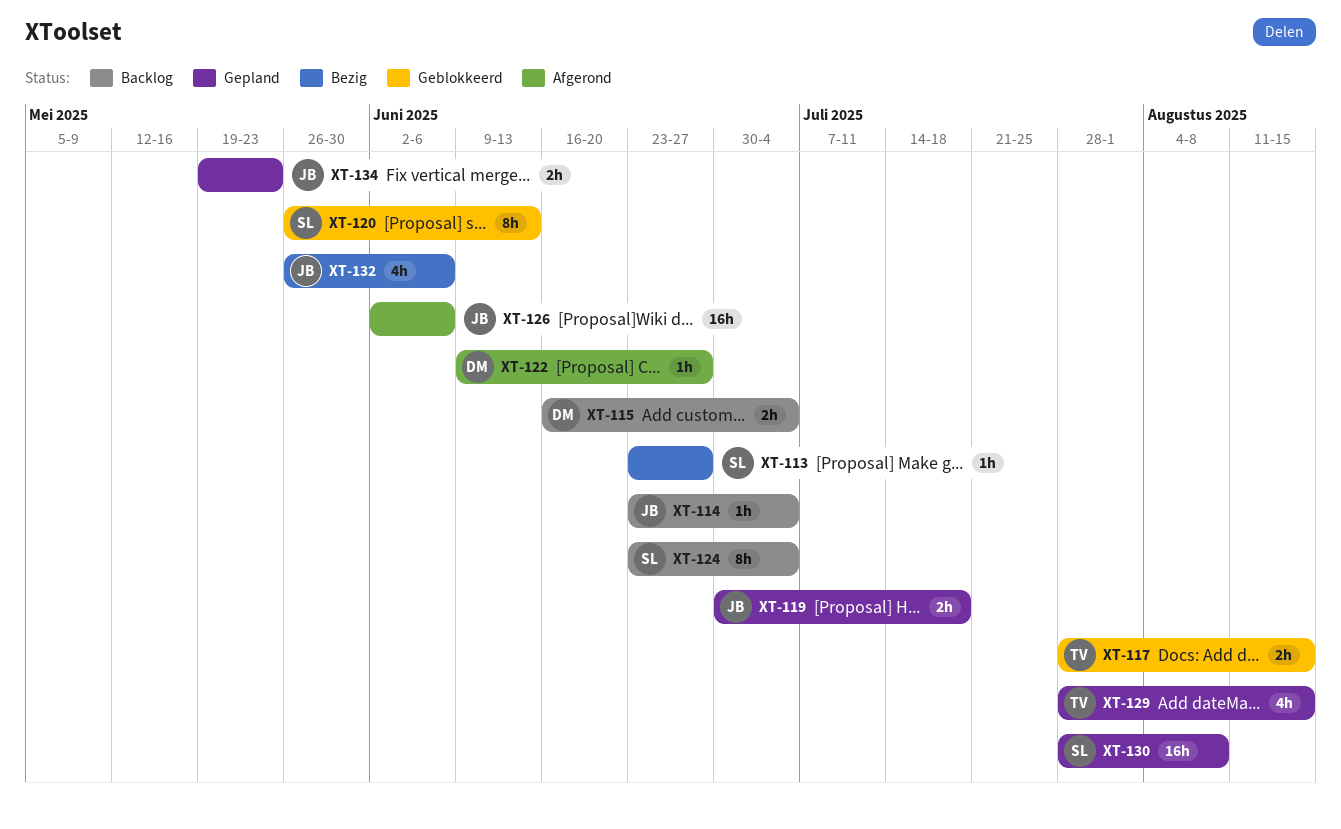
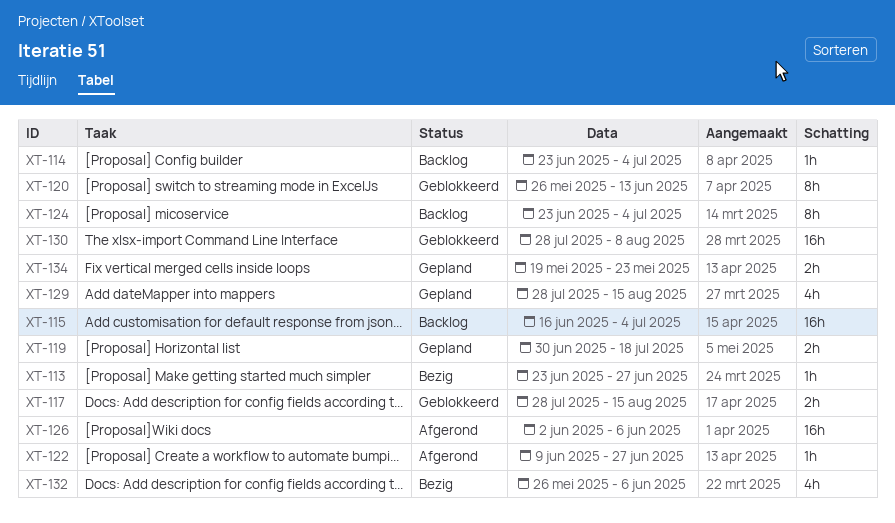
XT-115, estimate: 2h -> 16h
XT-130, status: Gepland -> Geblokkeerd

